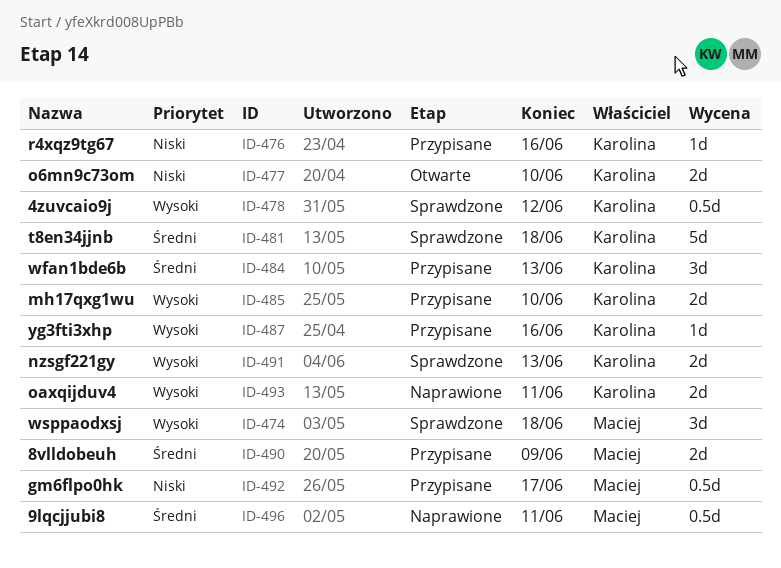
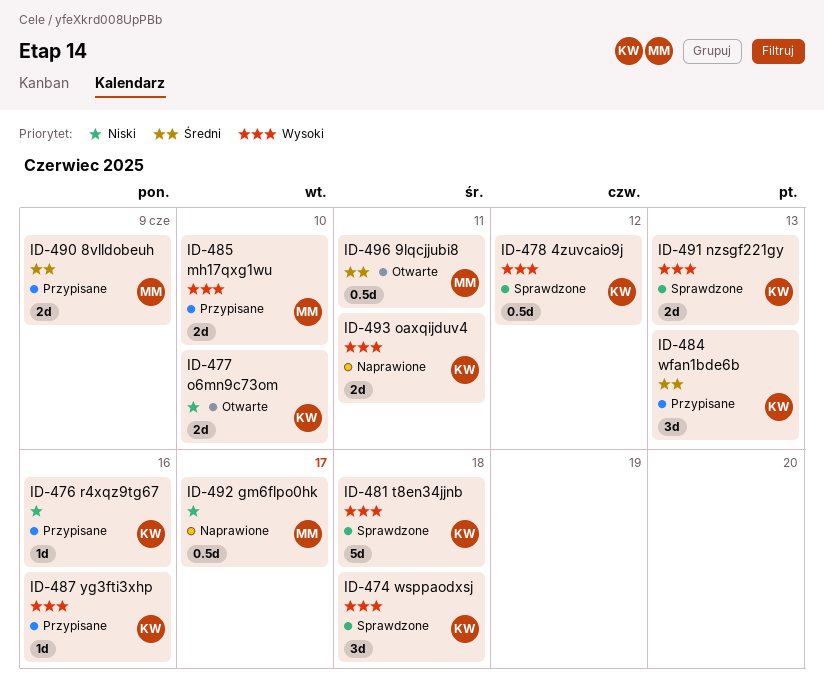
ID-474, owner: Maciej -> Karolina
ID-481, priority: Średni -> Wysoki
ID-485, owner: Karolina -> Maciej
ID-492, status: Przypisane -> Naprawione
ID-496, status: Naprawione -> Otwarte

